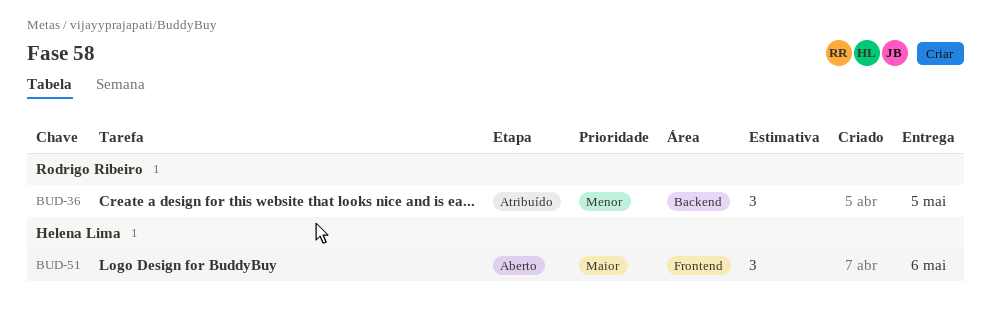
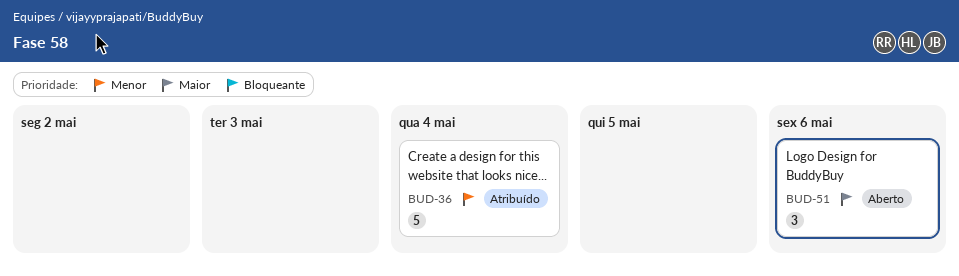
BUD-36, estimate: 3 -> 5
BUD-36, due: May 5 -> May 4

